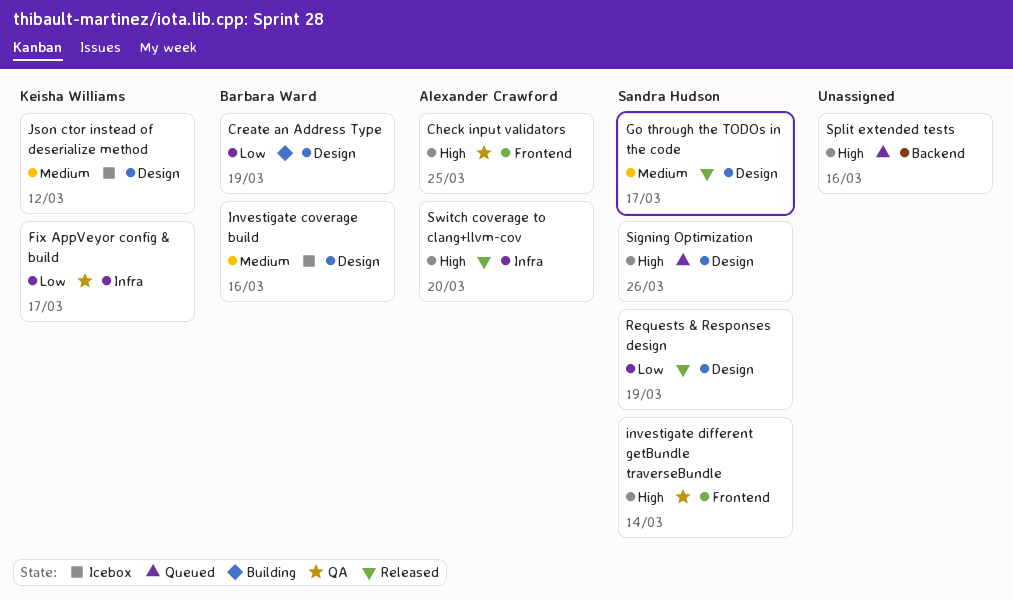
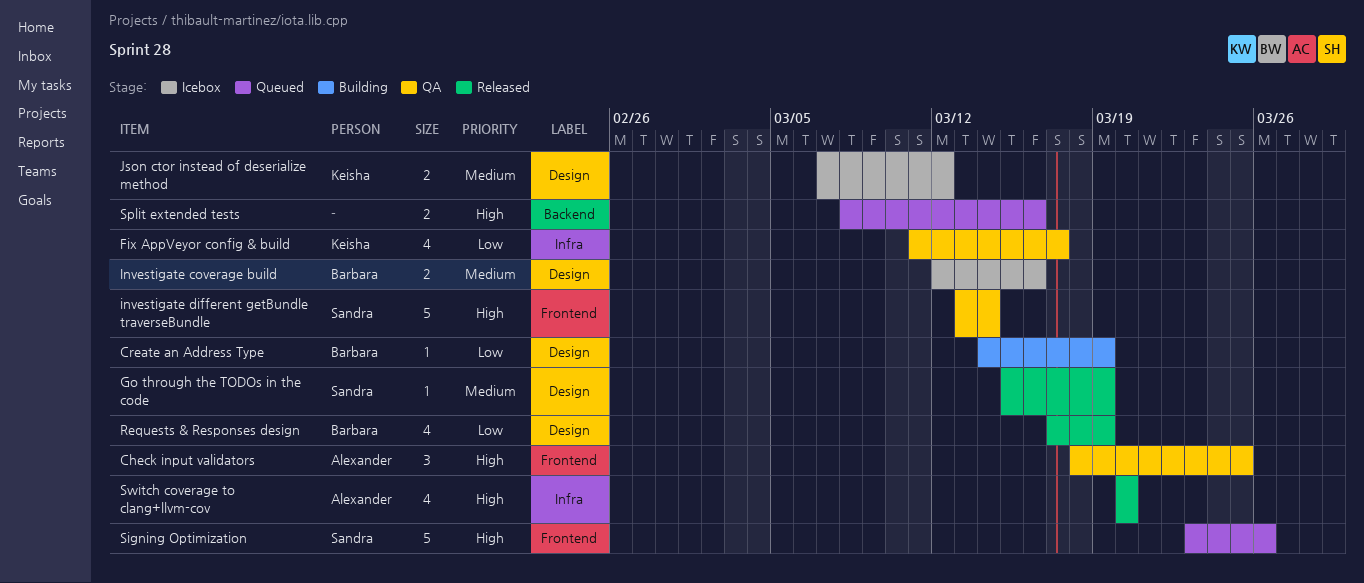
Go through the TODOs in the code, due: Mar 17 -> Mar 19
Requests & Responses design, owner: Sandra Hudson -> Barbara Ward
Signing Optimization, label: Design -> Frontend

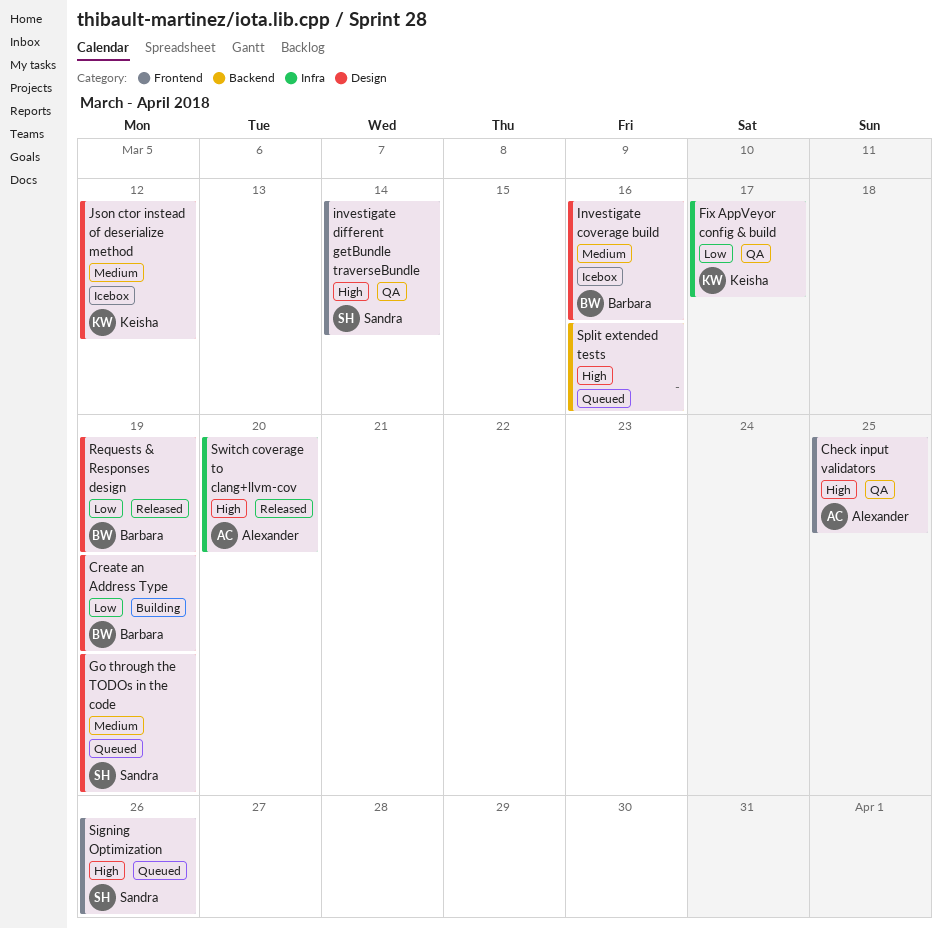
Go through the TODOs in the code, status: Released -> Queued

